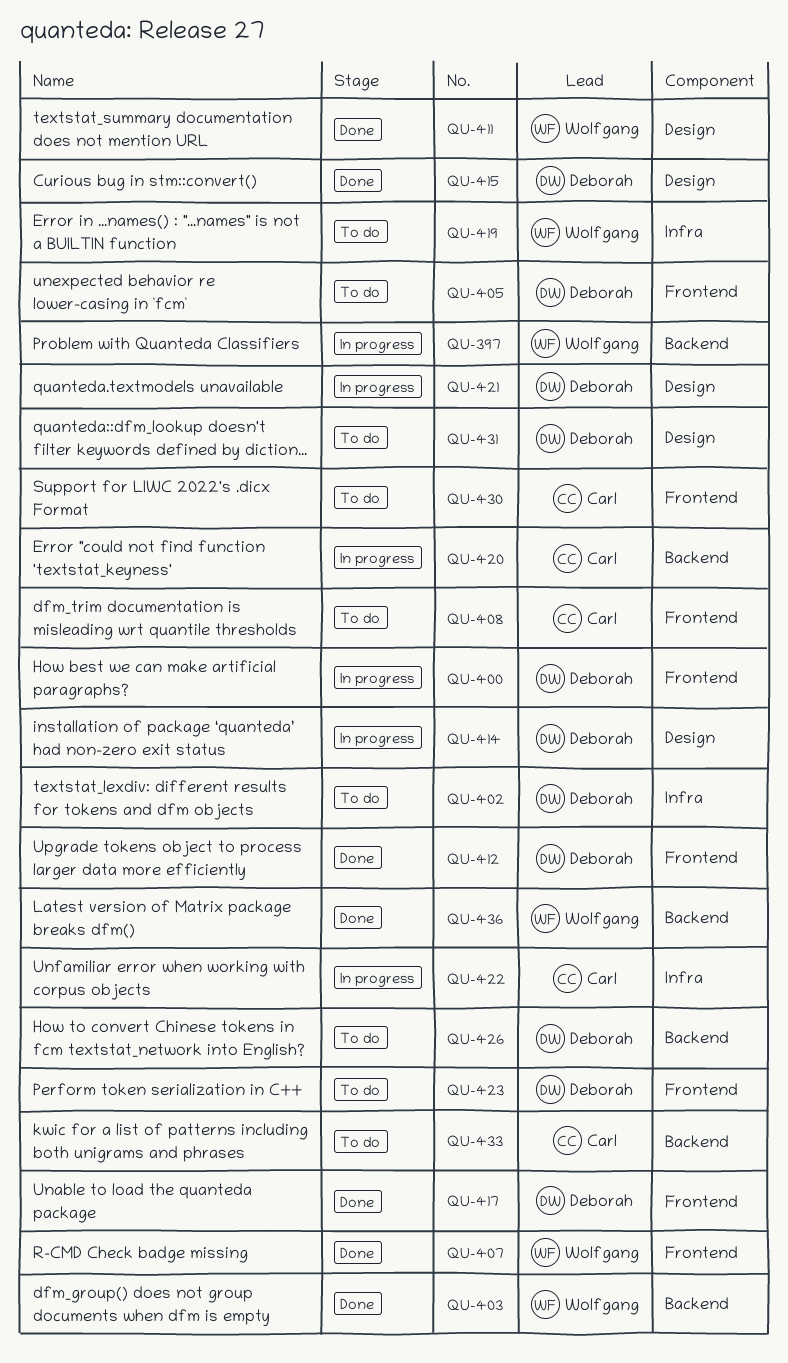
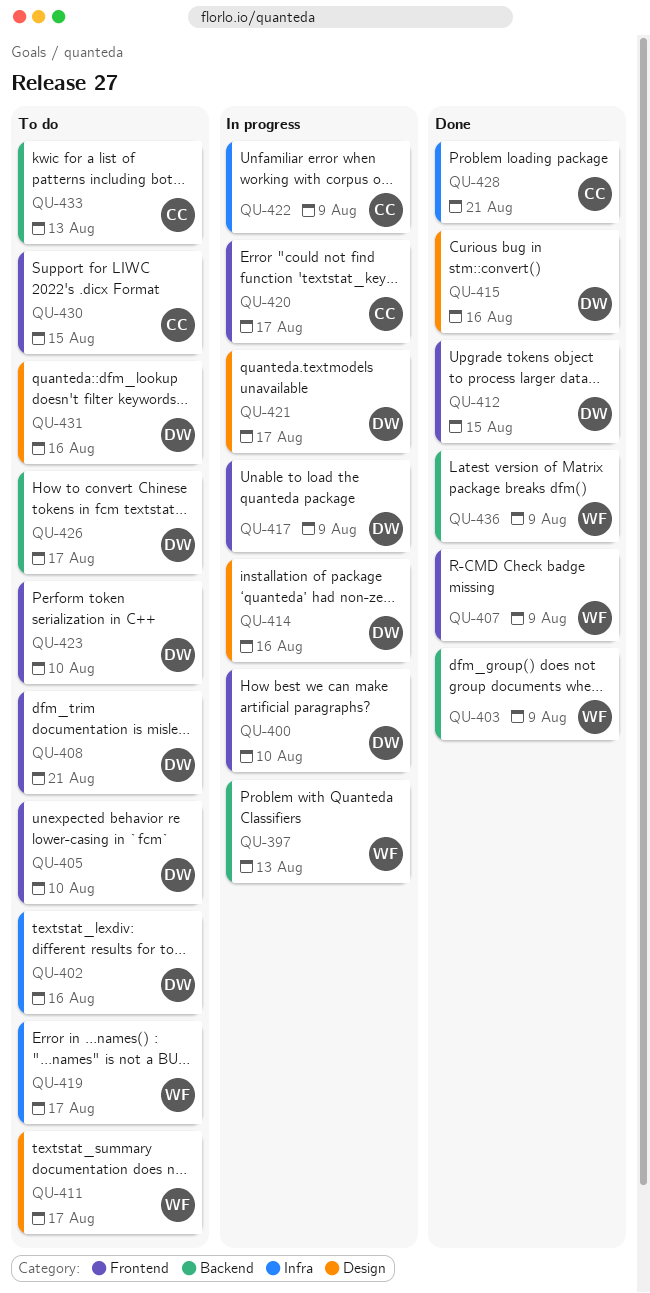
QU-408, owner: Carl -> Deborah
QU-411, status: Done -> To do
QU-417, status: Done -> In progress
QU-420, label: Backend -> Frontend
QU-428: none -> present

